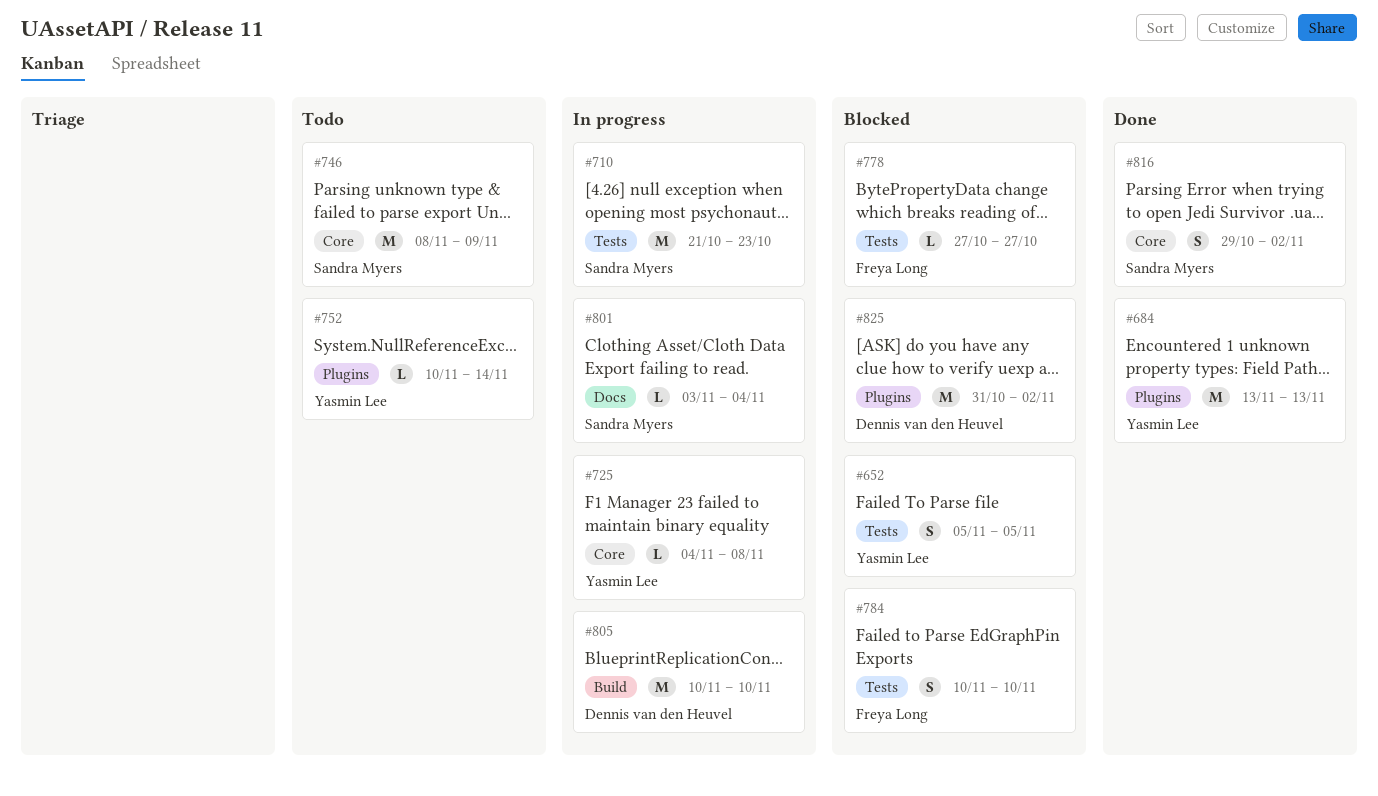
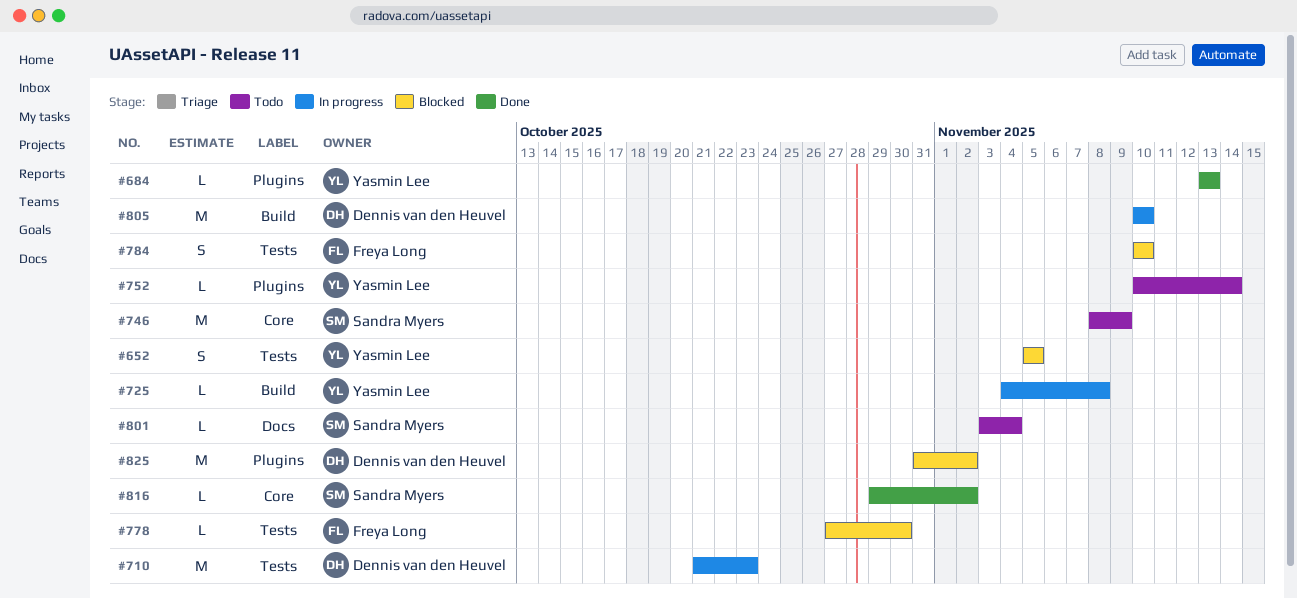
#684, estimate: M -> L
#710, owner: Sandra Myers -> Dennis van den Heuvel
#725, label: Core -> Build
#778, due: Oct 27 -> Oct 30
#801, status: In progress -> Todo
#816, estimate: S -> L

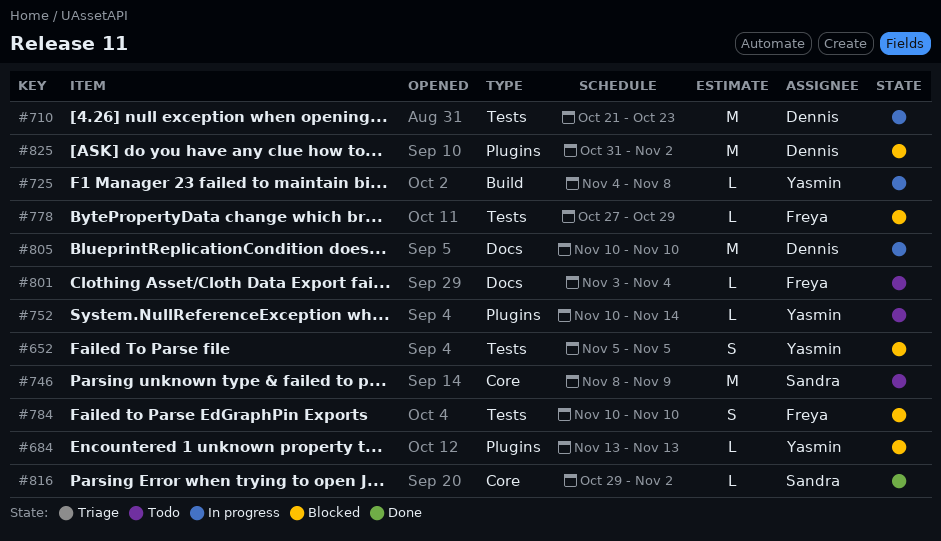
#684, status: Done -> Blocked
#778, due: Oct 30 -> Oct 29
#801, owner: Sandra Myers -> Freya Long
#805, label: Build -> Docs

